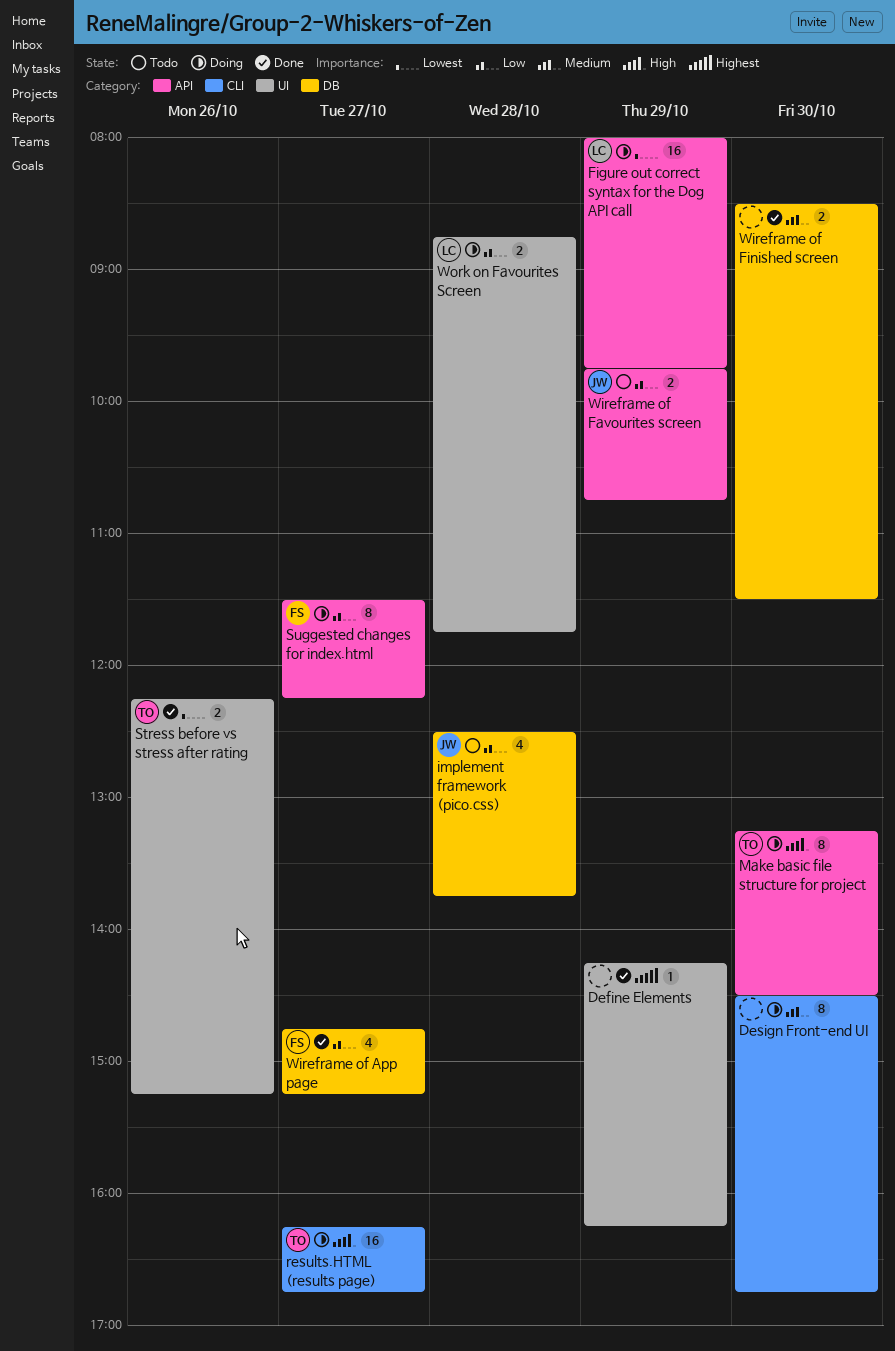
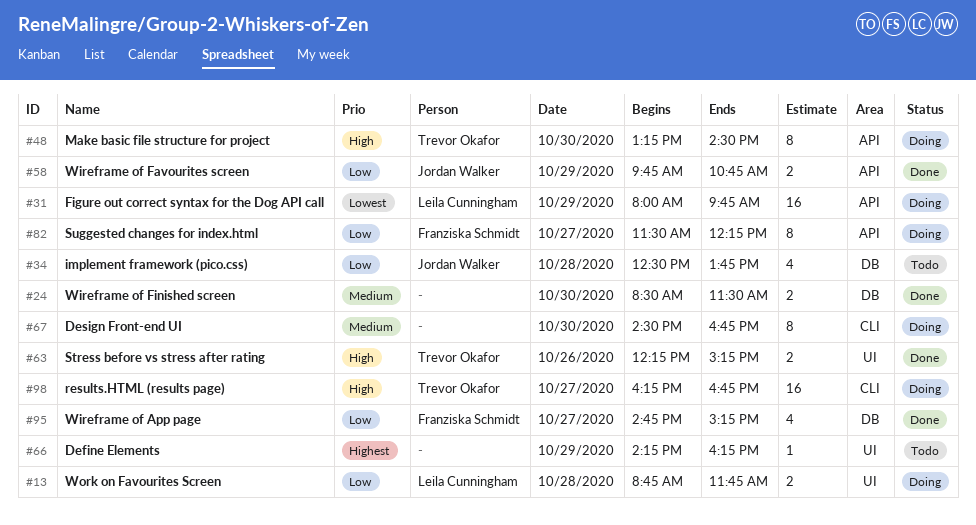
Define Elements, status: Done -> Todo
Stress before vs stress after rating, priority: Lowest -> High
Wireframe of Favourites screen, status: Todo -> Done

